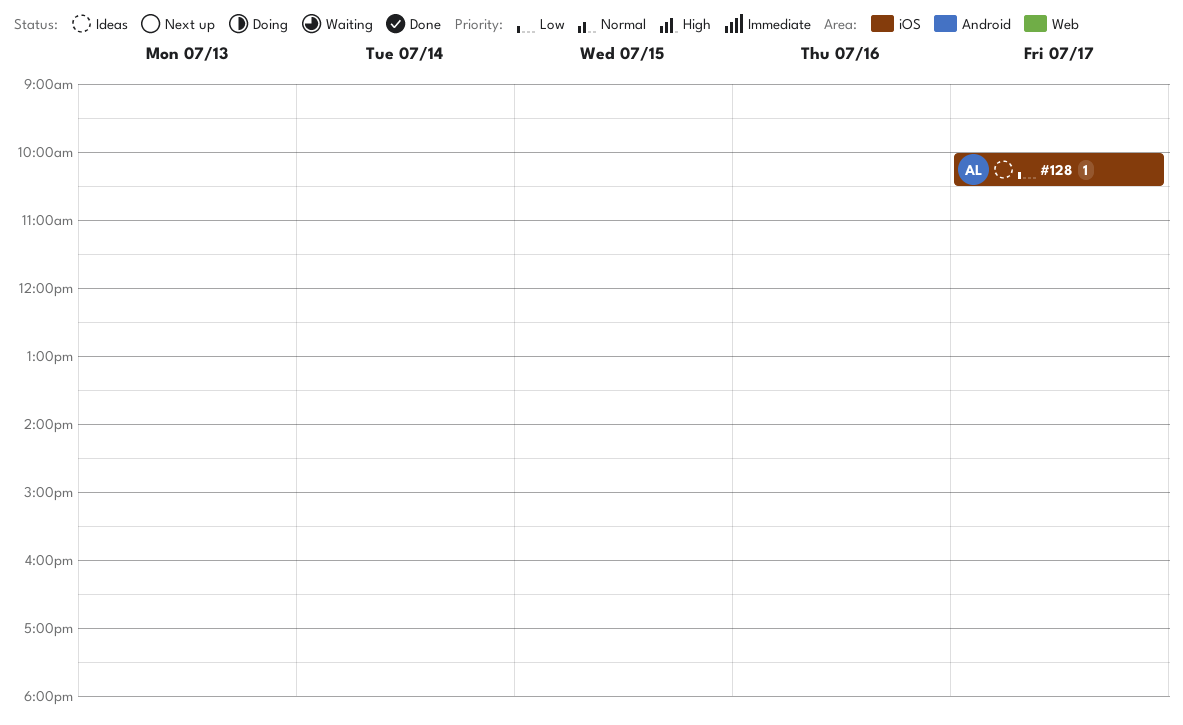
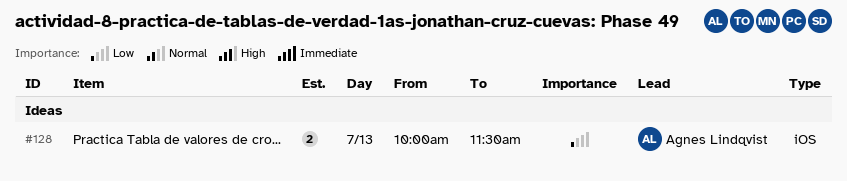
#128, estimate: 1 -> 2
#128, day: Jul 17 -> Jul 13
#128, ends: 10:30 -> 11:30

